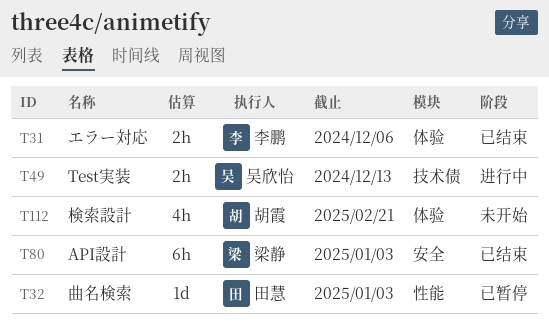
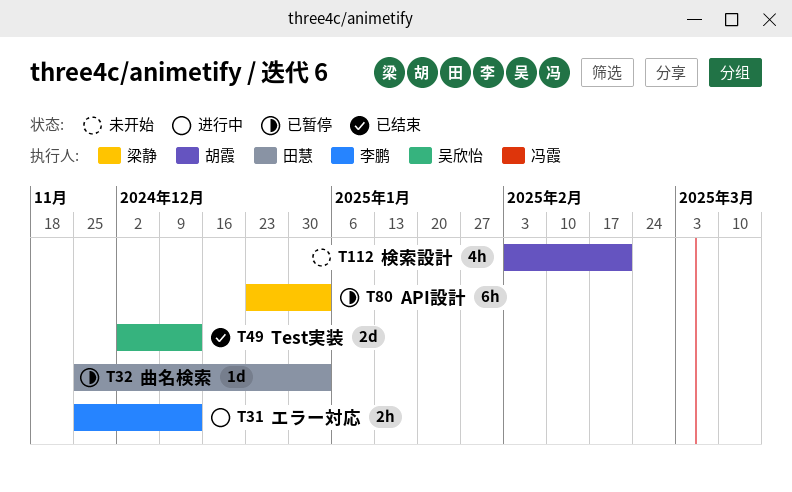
T31, status: 已结束 -> 进行中
T31, due: Dec 6 -> Dec 13
T49, status: 进行中 -> 已结束
T49, estimate: 2h -> 2d
T80, status: 已结束 -> 已暂停

